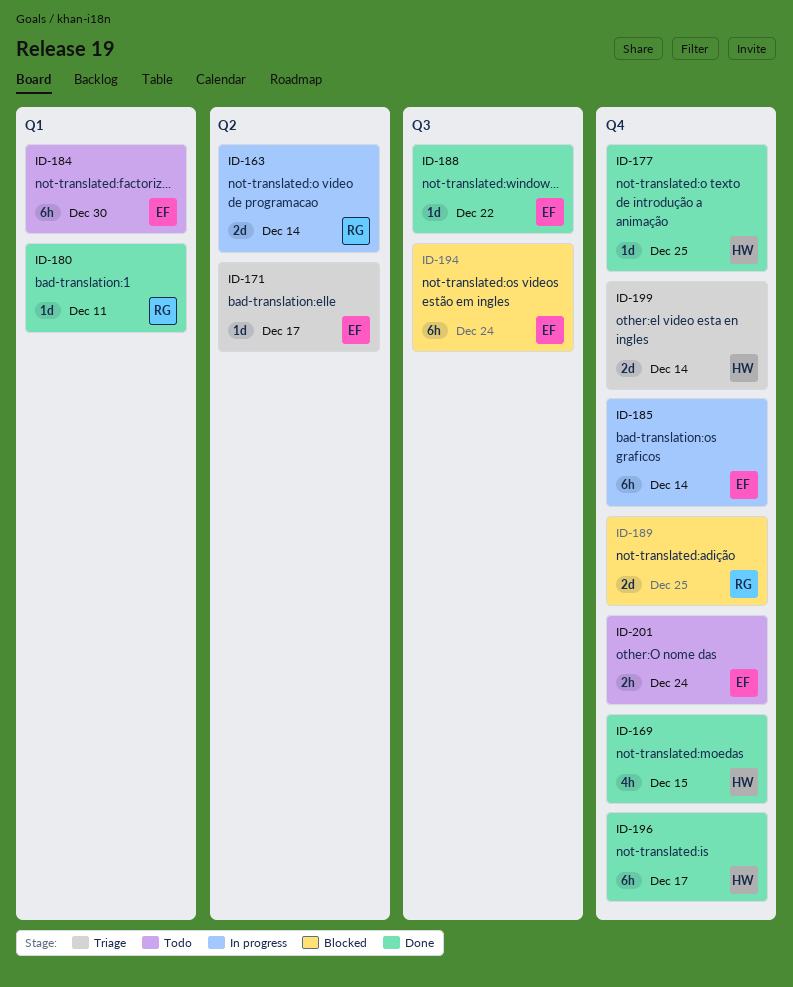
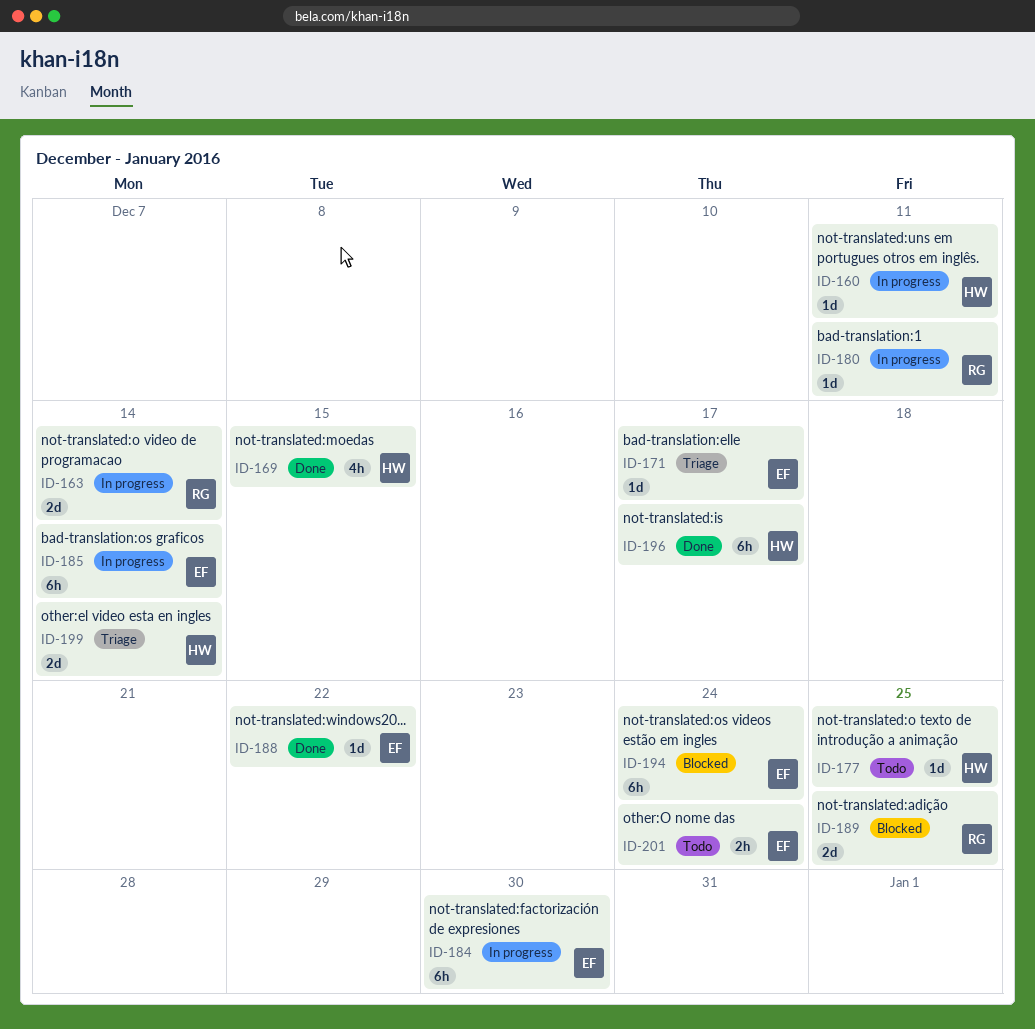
ID-160: none -> present
ID-177, status: Done -> Todo
ID-180, status: Done -> In progress
ID-184, status: Todo -> In progress

